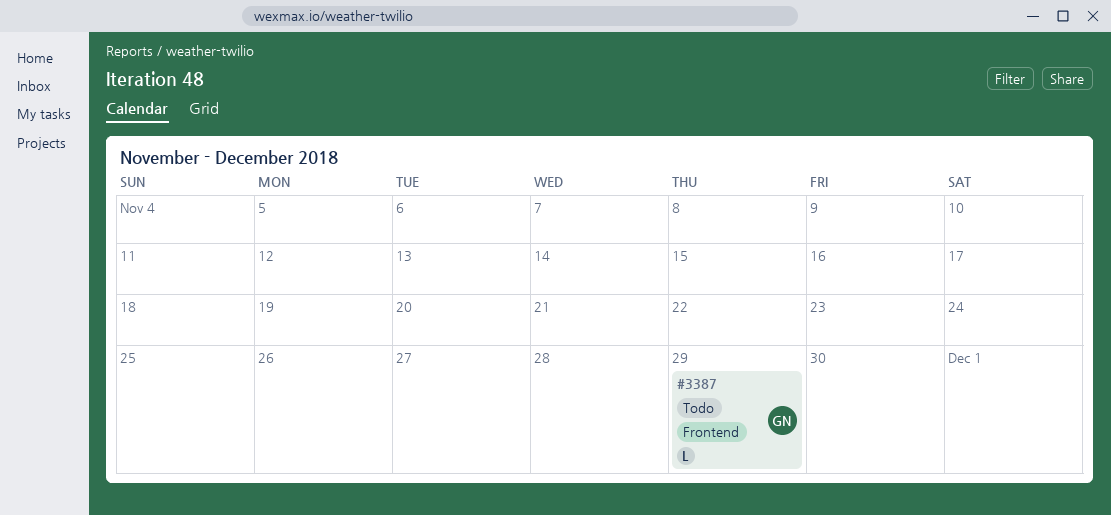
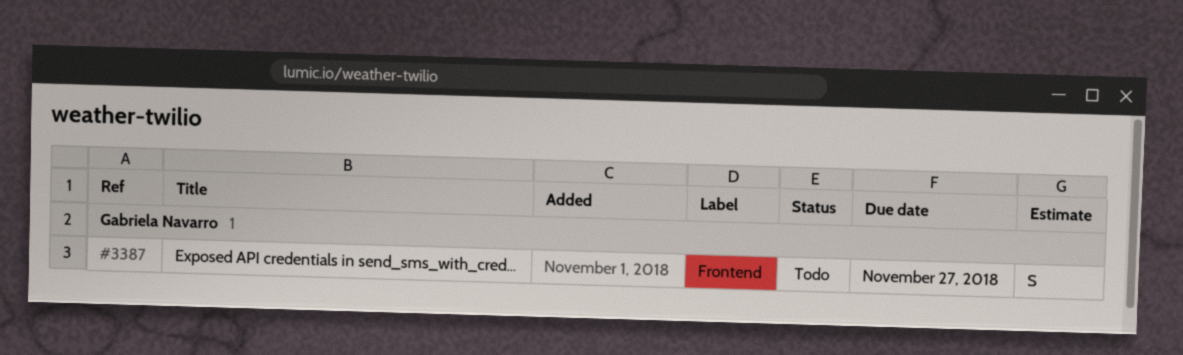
#3387, estimate: L -> S
#3387, due: Nov 29 -> Nov 27

